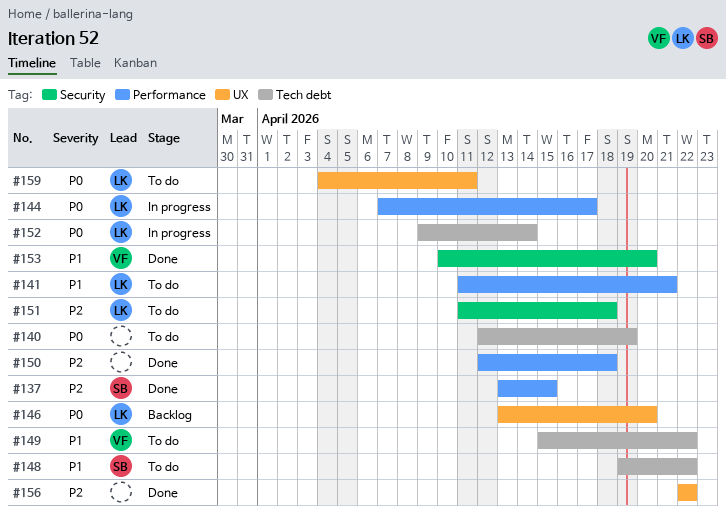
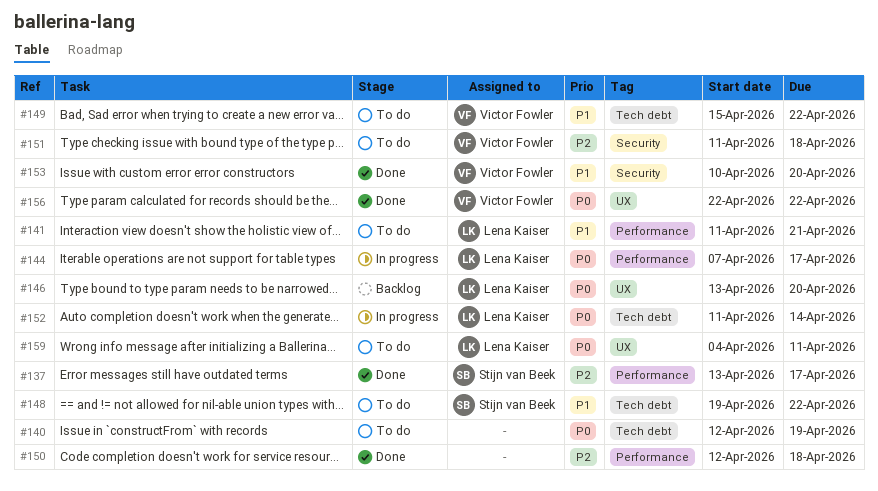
#137, due: Apr 15 -> Apr 17
#151, owner: Lena Kaiser -> Victor Fowler
#152, start: Apr 9 -> Apr 11
#156, owner: none -> Victor Fowler
#156, priority: P2 -> P0

